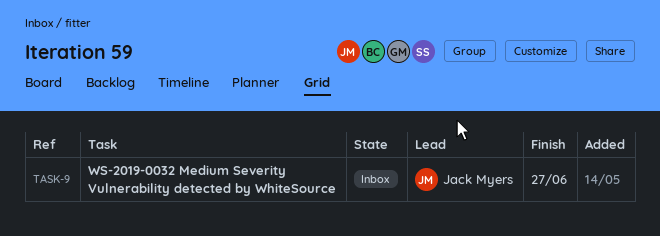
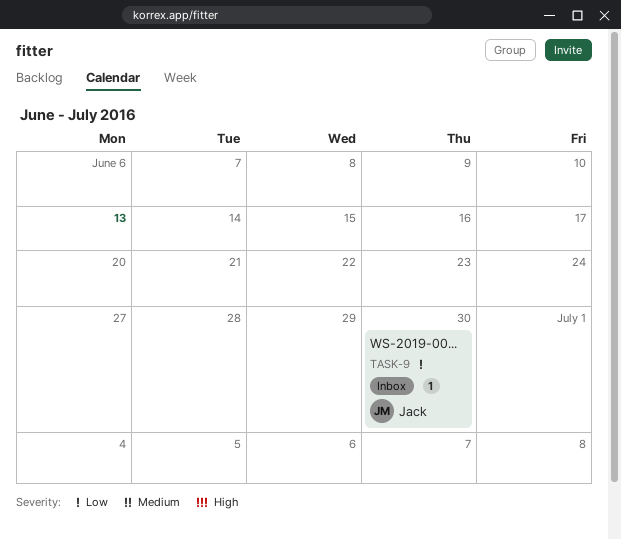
TASK-9, due: Jun 27 -> Jun 30

